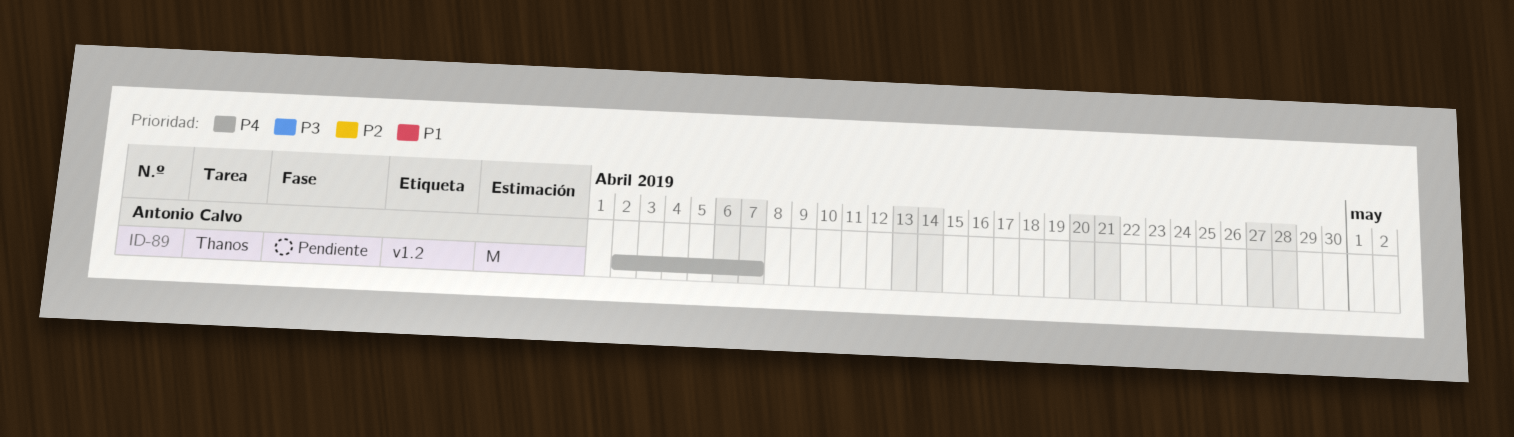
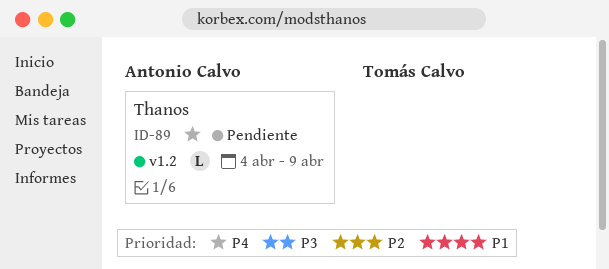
ID-89, estimate: M -> L
ID-89, start: Apr 2 -> Apr 4
ID-89, due: Apr 7 -> Apr 9

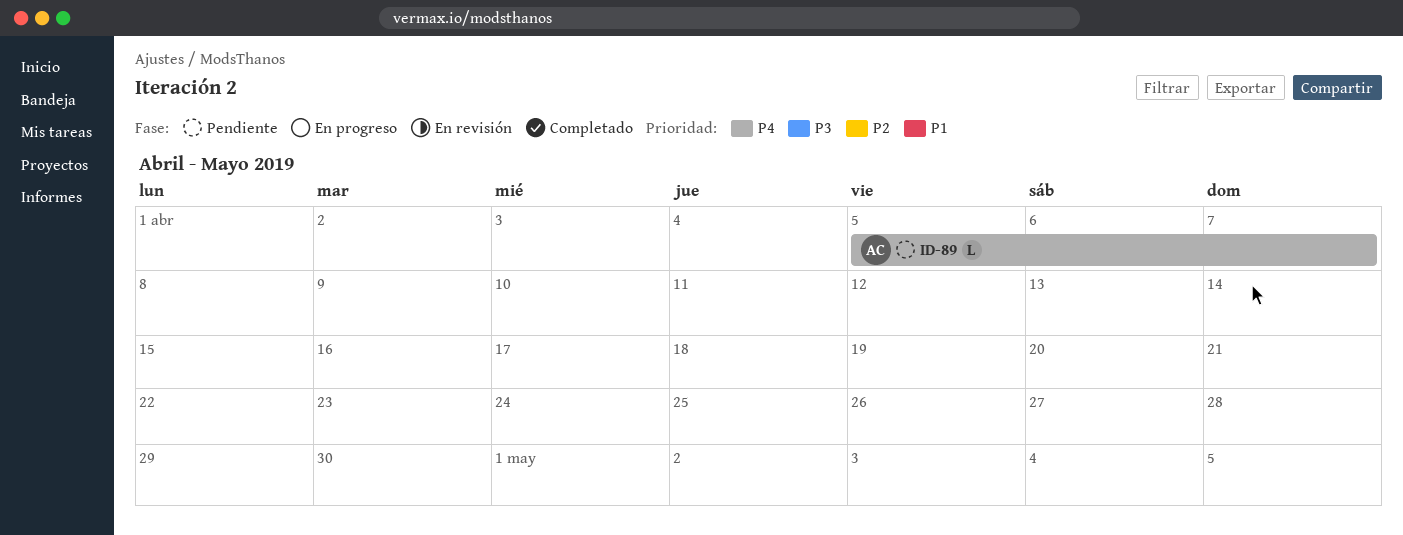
ID-89, start: Apr 4 -> Apr 5
ID-89, due: Apr 9 -> Apr 7

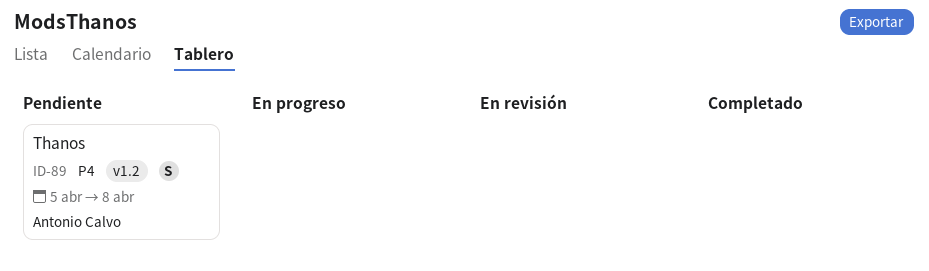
ID-89, estimate: L -> S
ID-89, due: Apr 7 -> Apr 8

